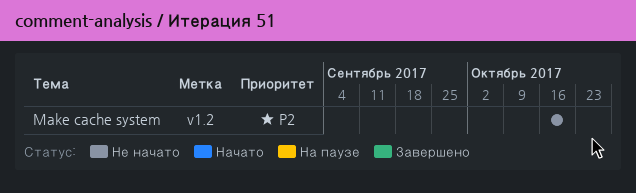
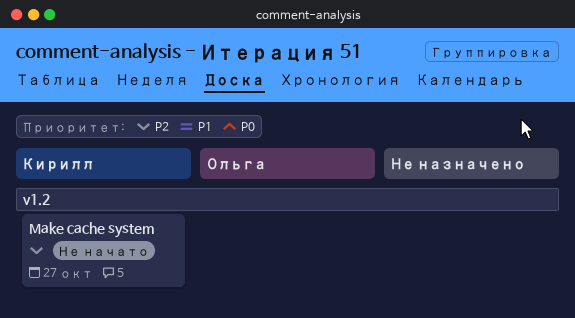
Make cache system, due: Oct 20 -> Oct 27

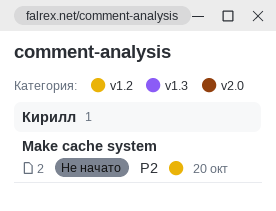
Make cache system, due: Oct 27 -> Oct 20

